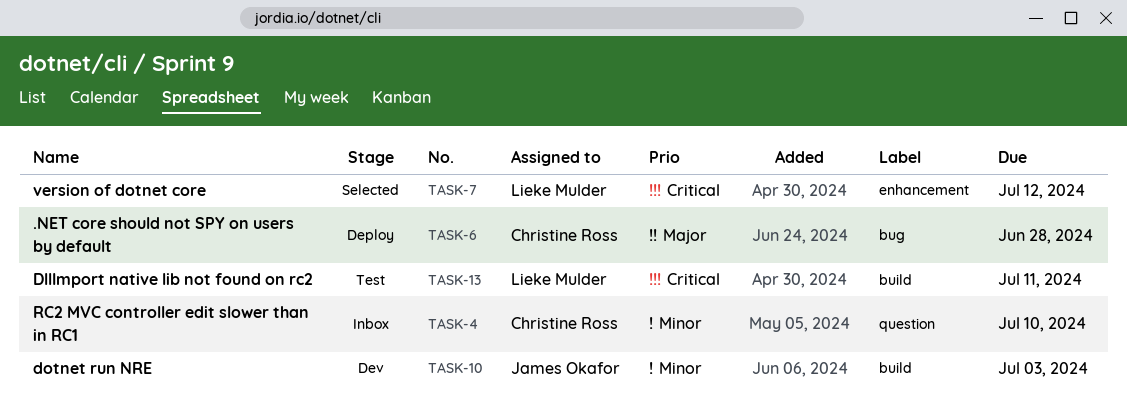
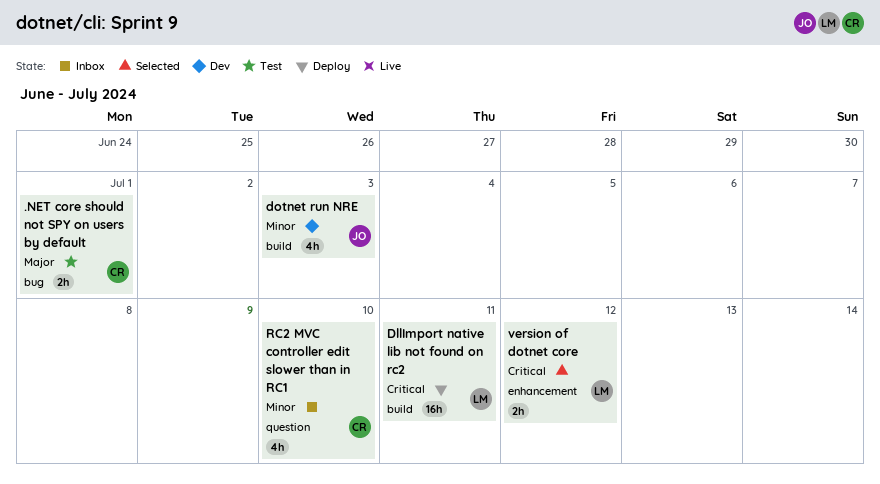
.NET core should not SPY on users by default, status: Deploy -> Test
.NET core should not SPY on users by default, due: Jun 28 -> Jul 1
DllImport native lib not found on rc2, status: Test -> Deploy

